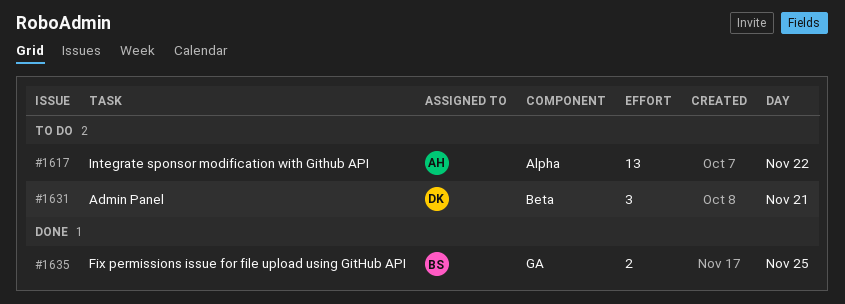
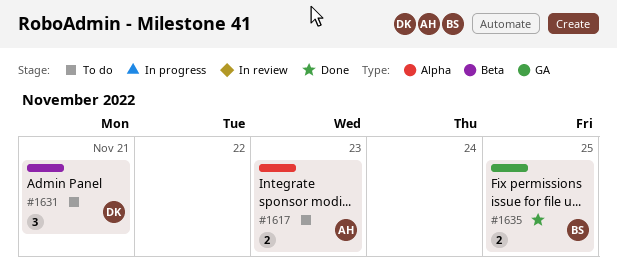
#1617, estimate: 13 -> 2
#1617, day: Nov 22 -> Nov 23

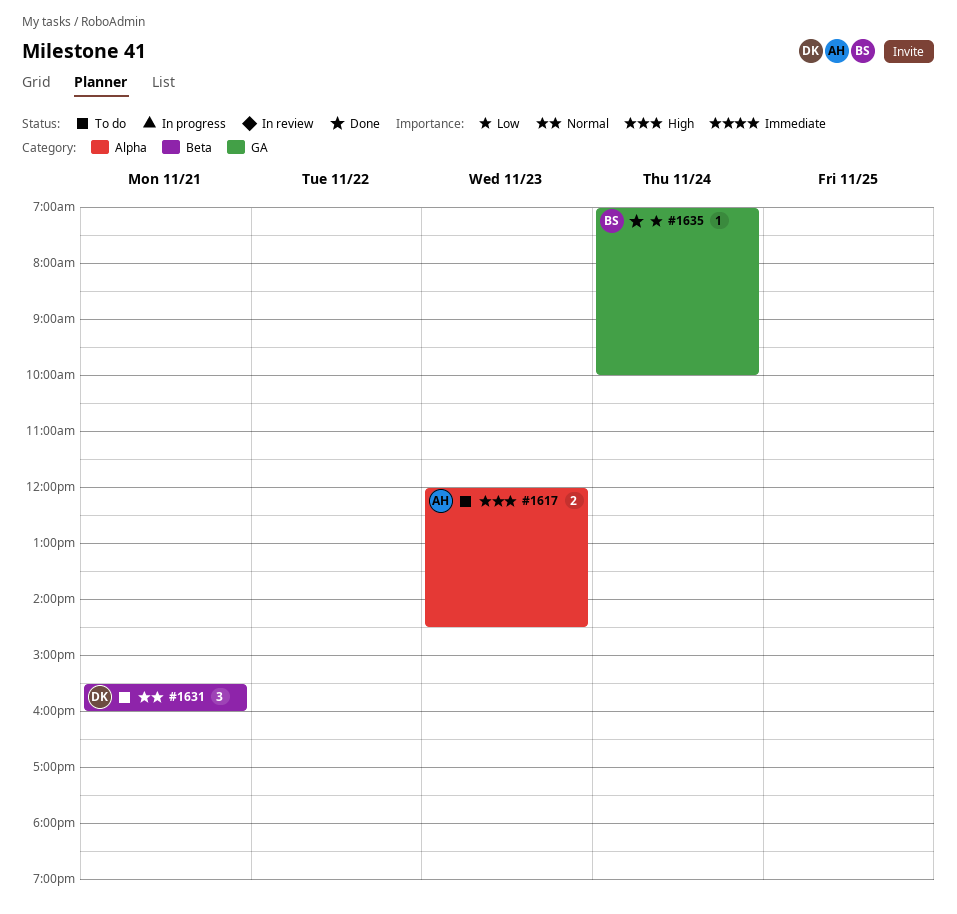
#1635, estimate: 2 -> 1
#1635, day: Nov 25 -> Nov 24

